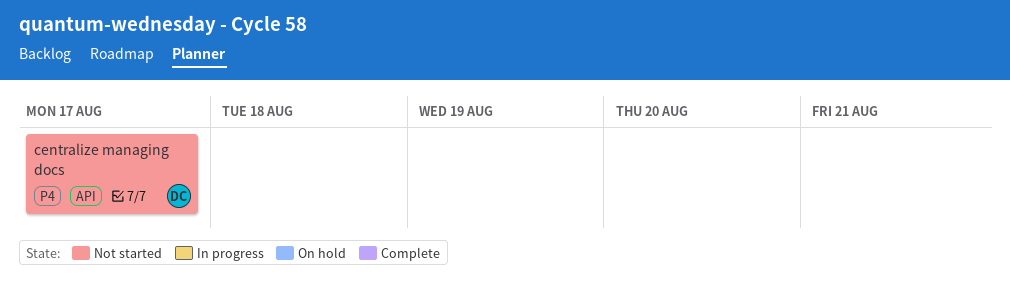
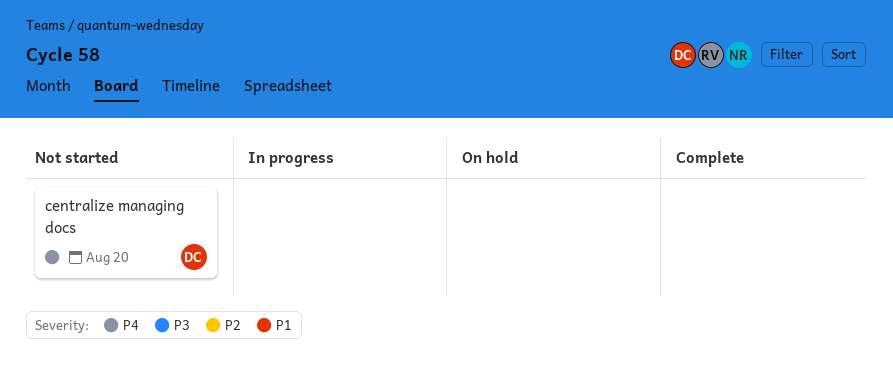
centralize managing docs, due: Aug 17 -> Aug 20

